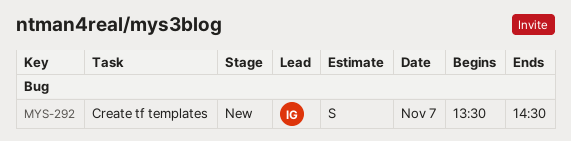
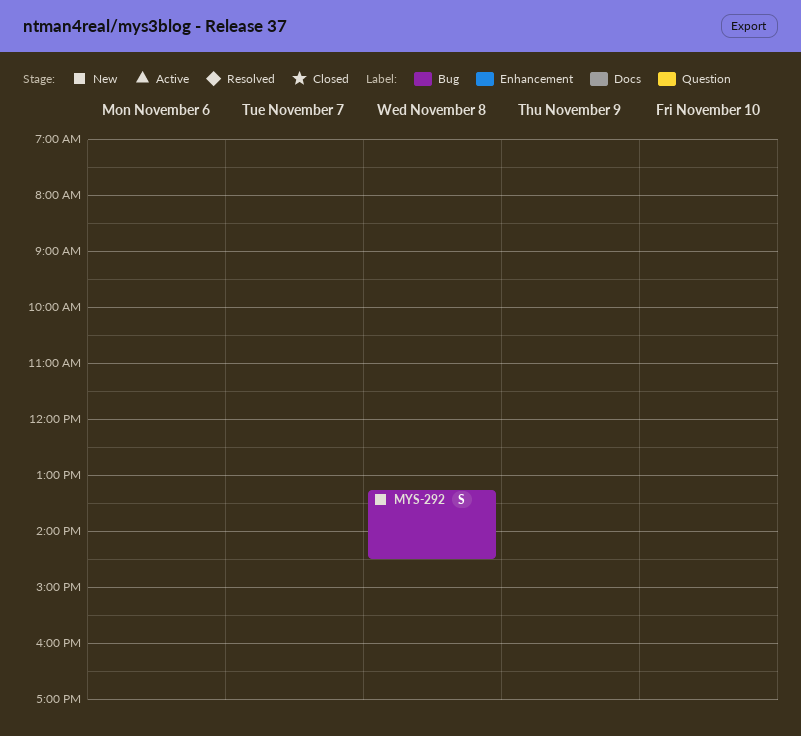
MYS-292, day: Nov 7 -> Nov 8
MYS-292, begins: 13:30 -> 13:15

